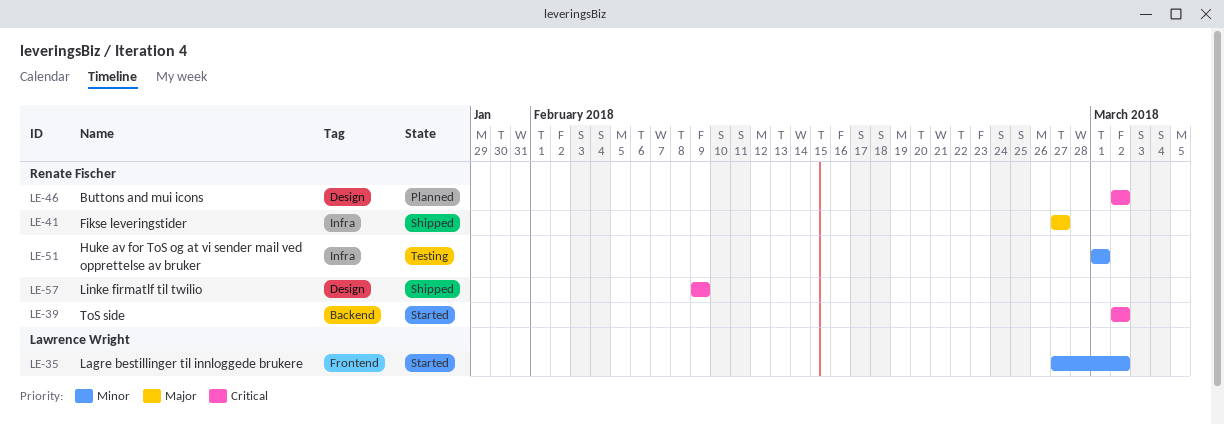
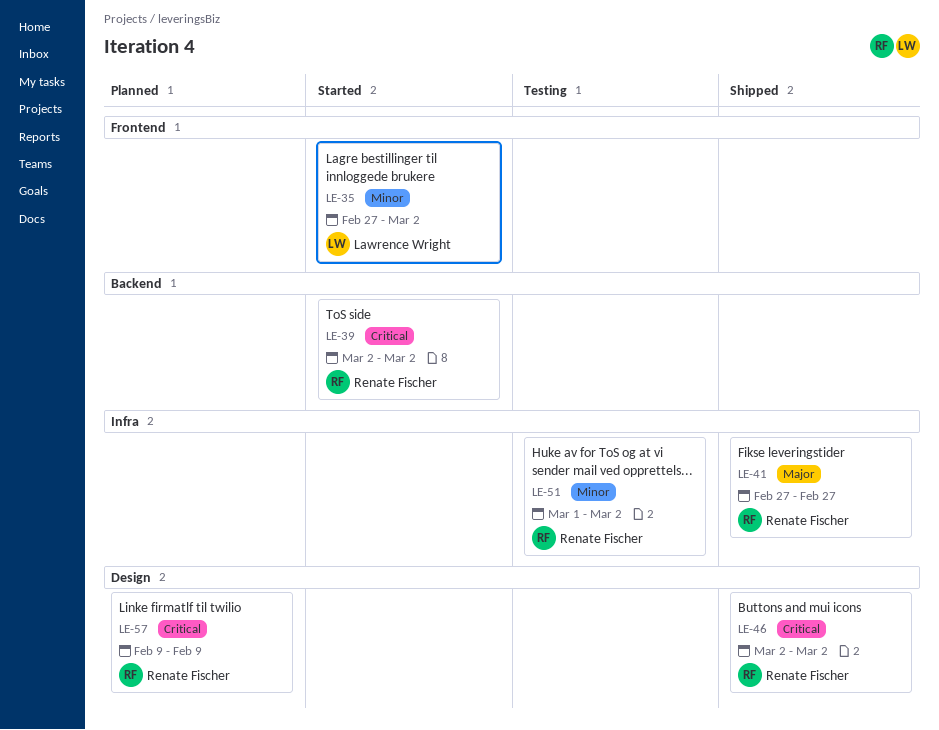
LE-46, status: Planned -> Shipped
LE-51, due: Mar 1 -> Mar 2
LE-57, status: Shipped -> Planned

